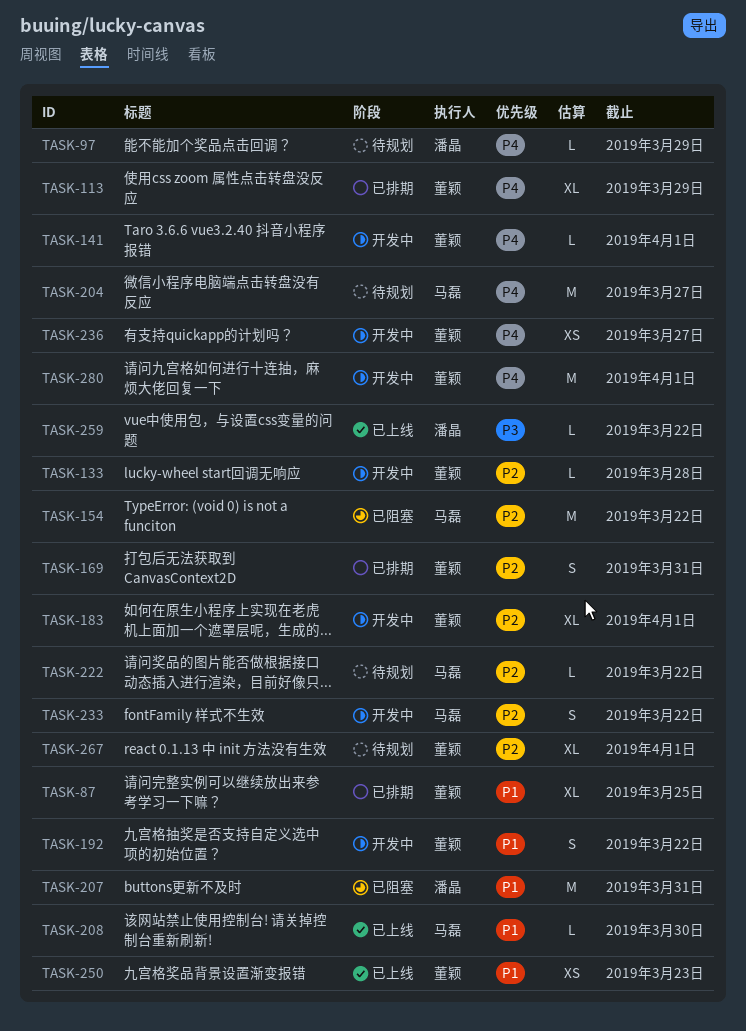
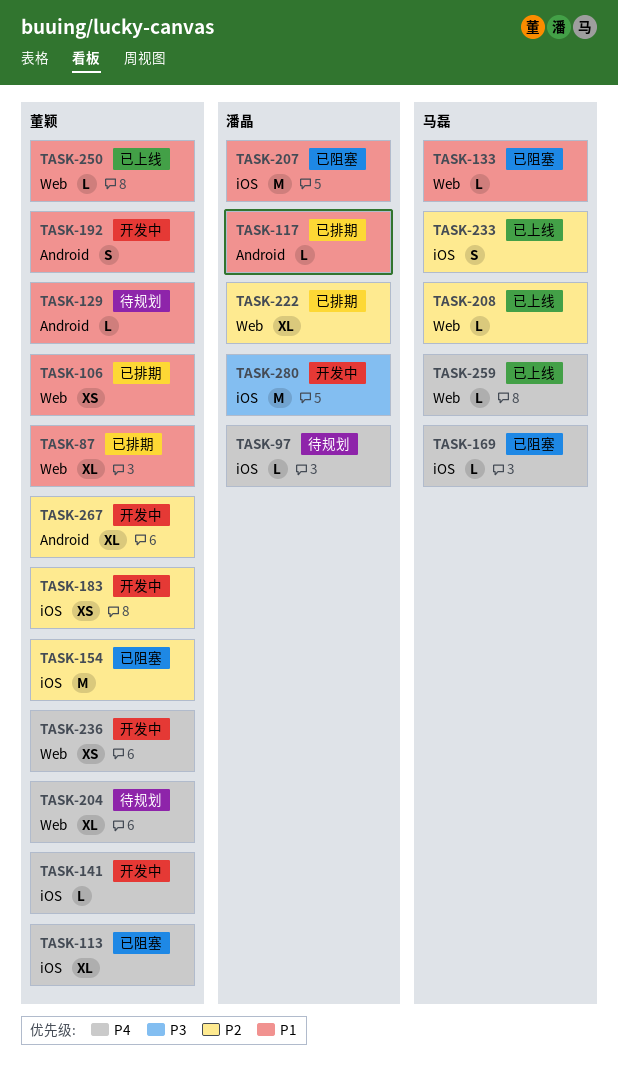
TASK-106: none -> present
TASK-113, status: 已排期 -> 已阻塞
TASK-117: none -> present
TASK-129: none -> present
TASK-133, status: 开发中 -> 已阻塞
TASK-133, owner: 董颖 -> 马磊
TASK-133, priority: P2 -> P1
TASK-154, owner: 马磊 -> 董颖
TASK-169, status: 已排期 -> 已阻塞
TASK-169, owner: 董颖 -> 马磊
TASK-169, priority: P2 -> P4
TASK-169, estimate: S -> L
TASK-183, estimate: XL -> XS
TASK-204, owner: 马磊 -> 董颖
TASK-204, estimate: M -> XL
TASK-208, priority: P1 -> P2
TASK-222, status: 待规划 -> 已排期
TASK-222, owner: 马磊 -> 潘晶
TASK-222, estimate: L -> XL
TASK-233, status: 开发中 -> 已上线
TASK-250, estimate: XS -> L
TASK-259, owner: 潘晶 -> 马磊
TASK-259, priority: P3 -> P4
TASK-267, status: 待规划 -> 开发中
TASK-280, owner: 董颖 -> 潘晶
TASK-280, priority: P4 -> P3

